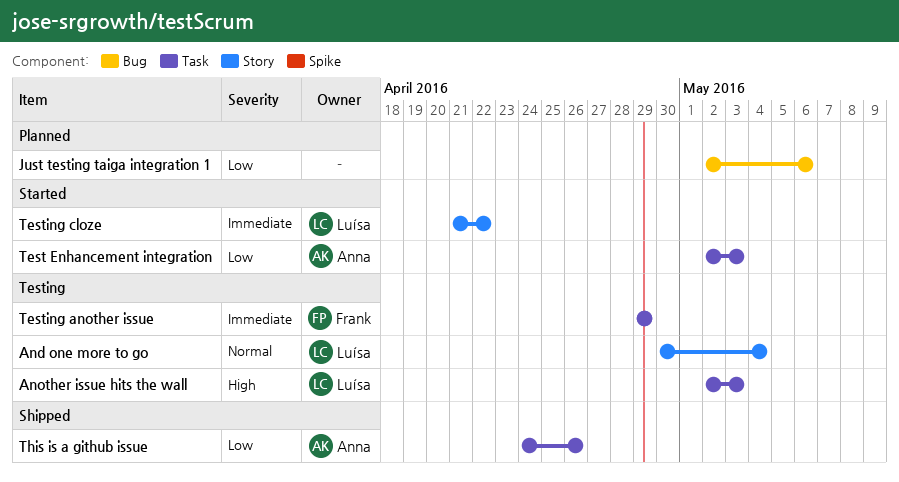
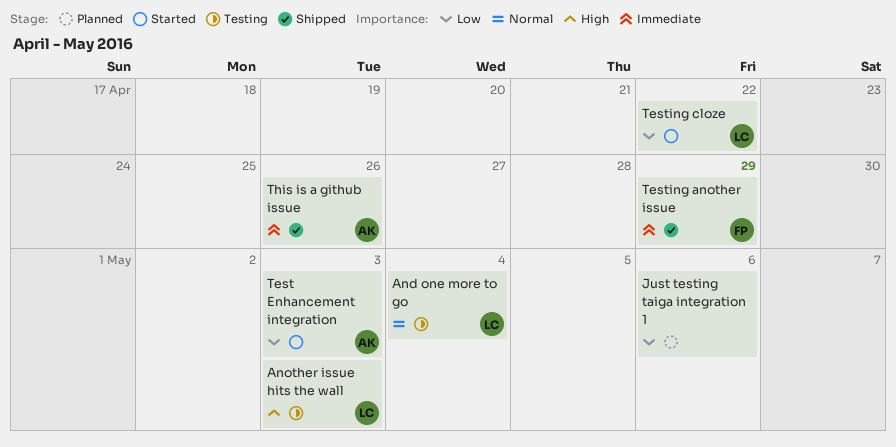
Testing another issue, status: Testing -> Shipped
Testing cloze, priority: Immediate -> Low
This is a github issue, priority: Low -> Immediate

